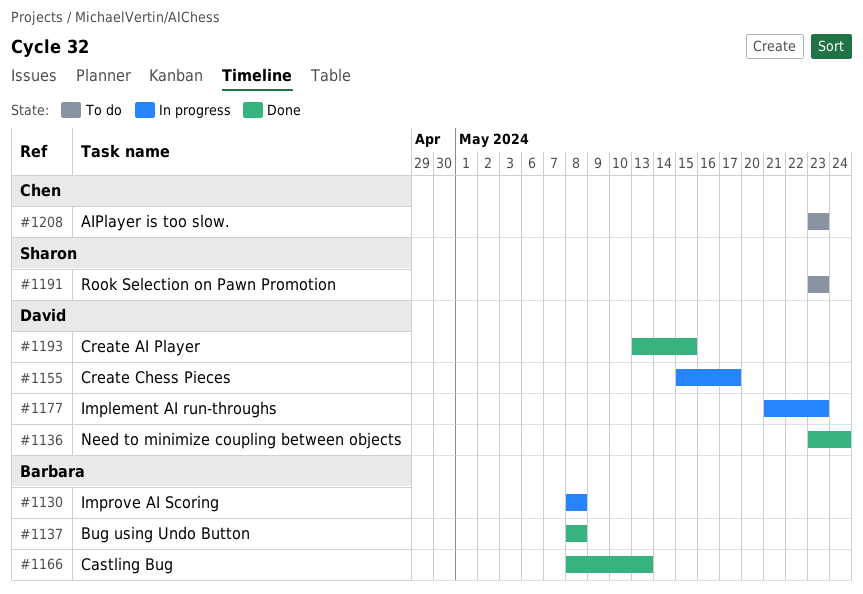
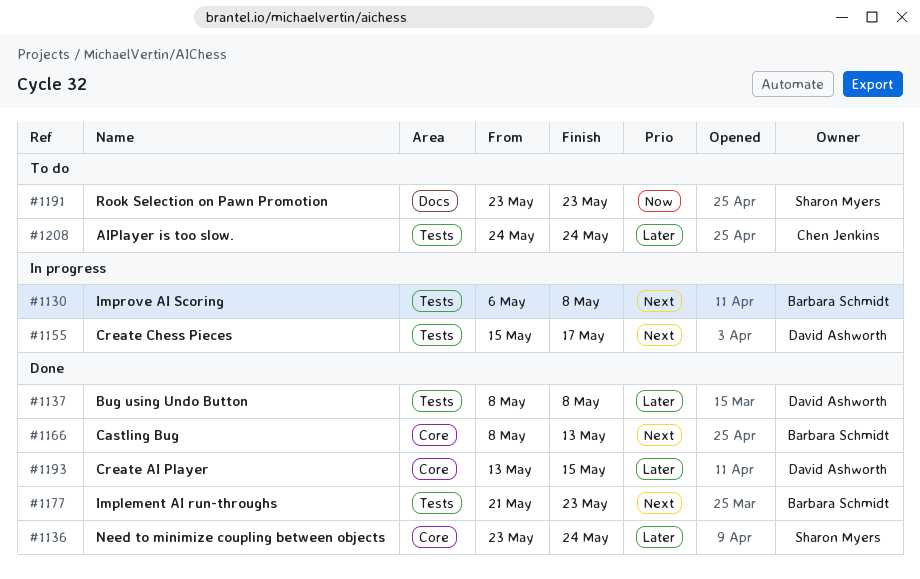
#1130, start: May 8 -> May 6
#1136, owner: David Ashworth -> Sharon Myers
#1137, owner: Barbara Schmidt -> David Ashworth
#1177, status: In progress -> Done
#1177, owner: David Ashworth -> Barbara Schmidt
#1208, start: May 23 -> May 24
#1208, due: May 23 -> May 24

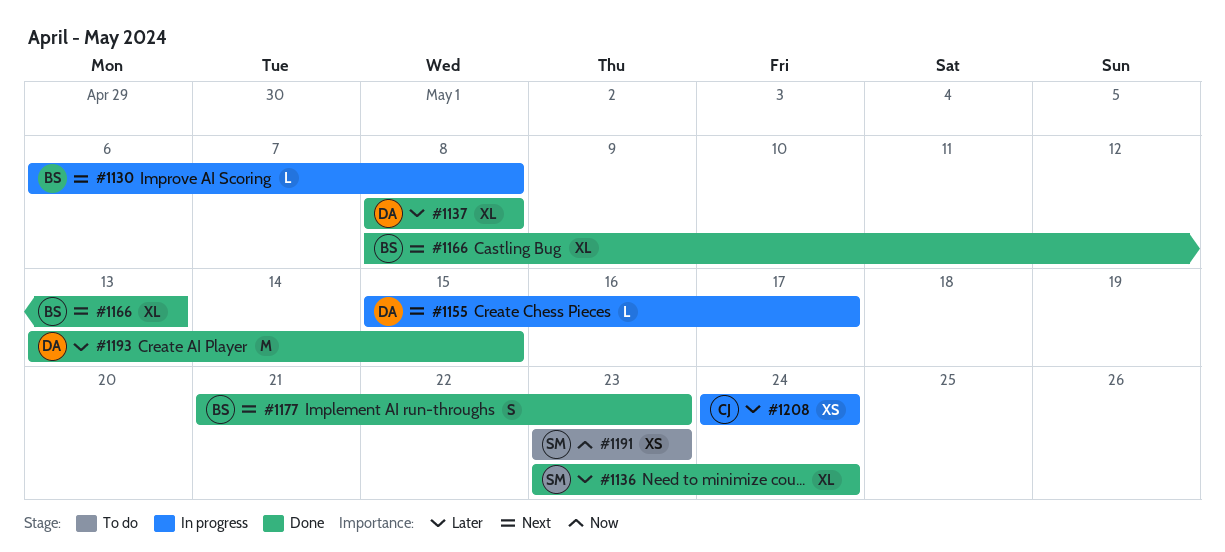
#1208, status: To do -> In progress

